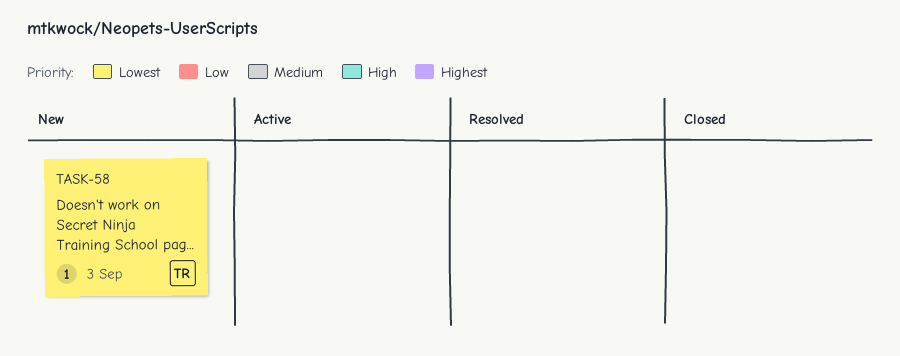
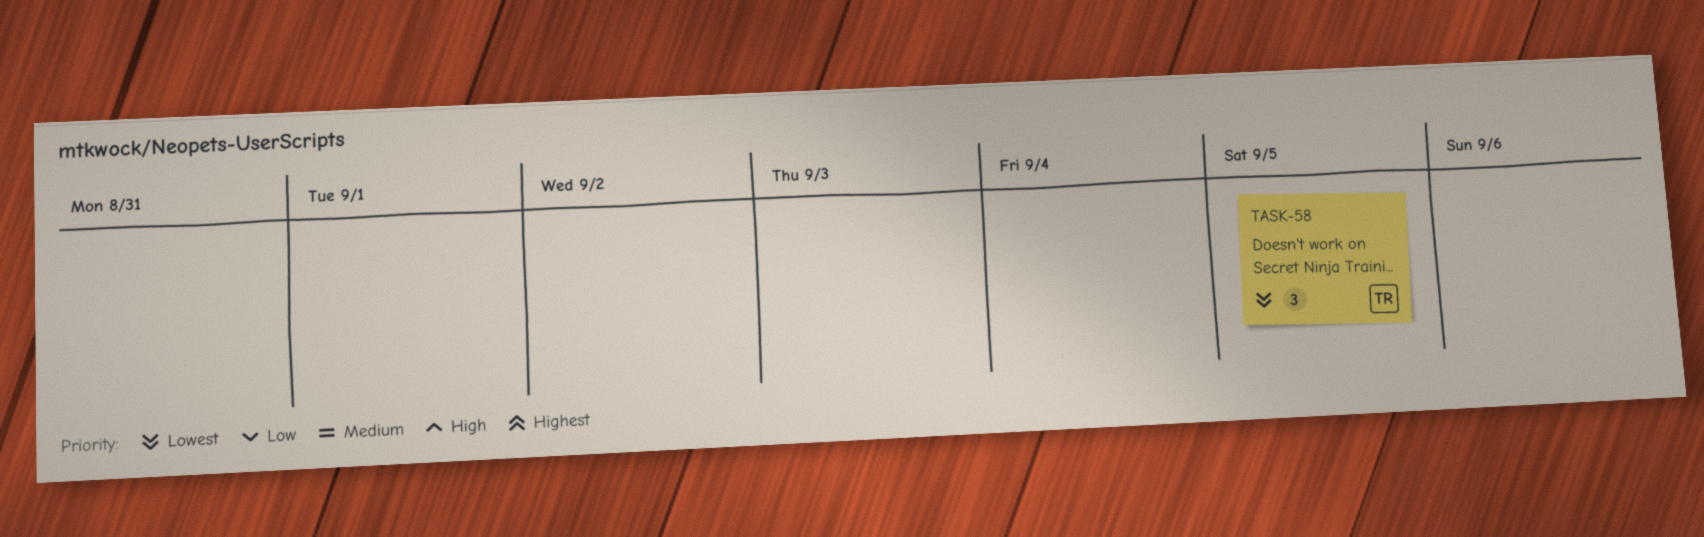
TASK-58, estimate: 1 -> 3
TASK-58, due: Sep 3 -> Sep 5

